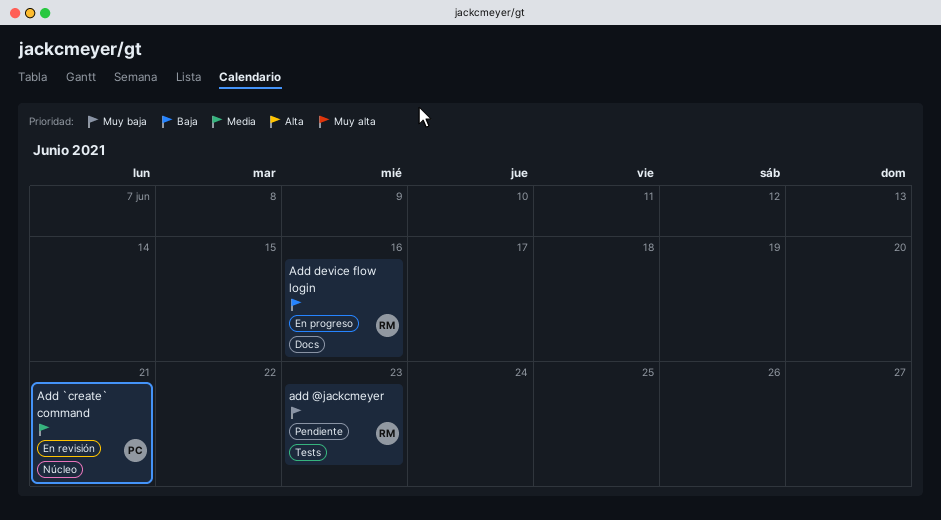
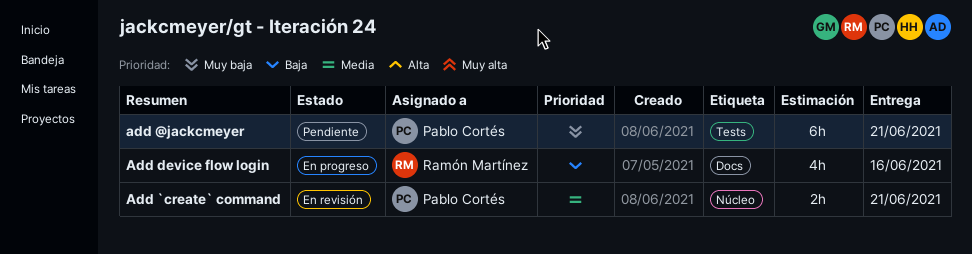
add @jackcmeyer, owner: Ramón Martínez -> Pablo Cortés
add @jackcmeyer, due: Jun 23 -> Jun 21

